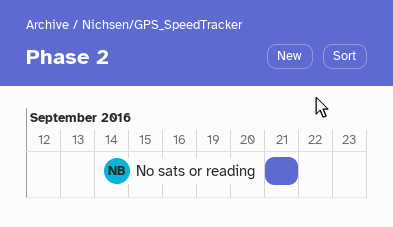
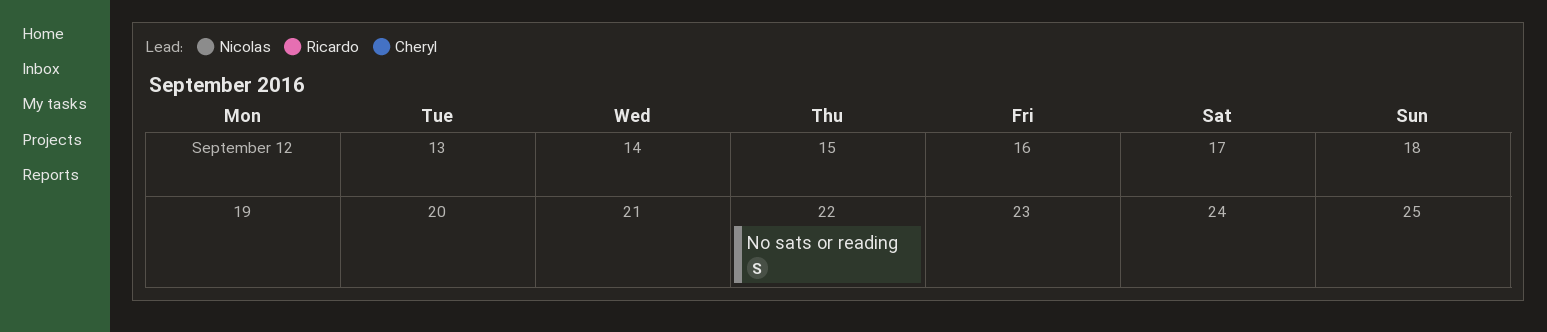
No sats or reading, due: Sep 21 -> Sep 22

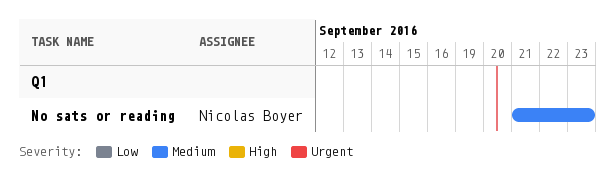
No sats or reading, due: Sep 22 -> Sep 23

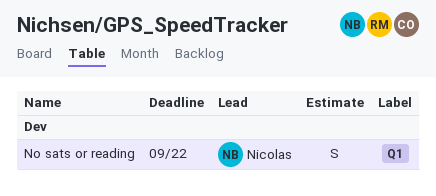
No sats or reading, due: Sep 23 -> Sep 22

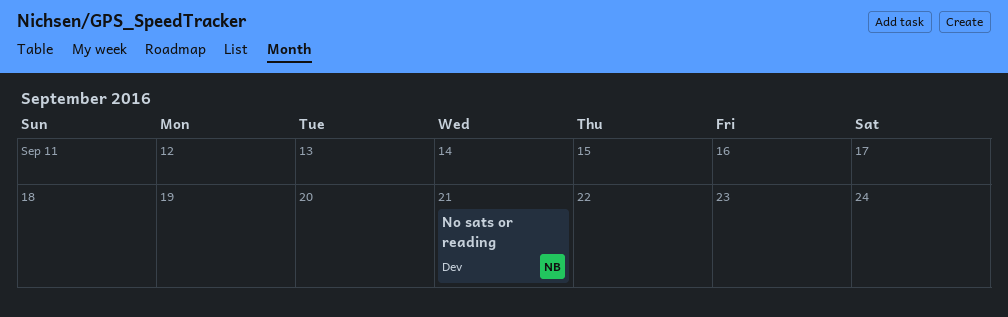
No sats or reading, due: Sep 22 -> Sep 21

